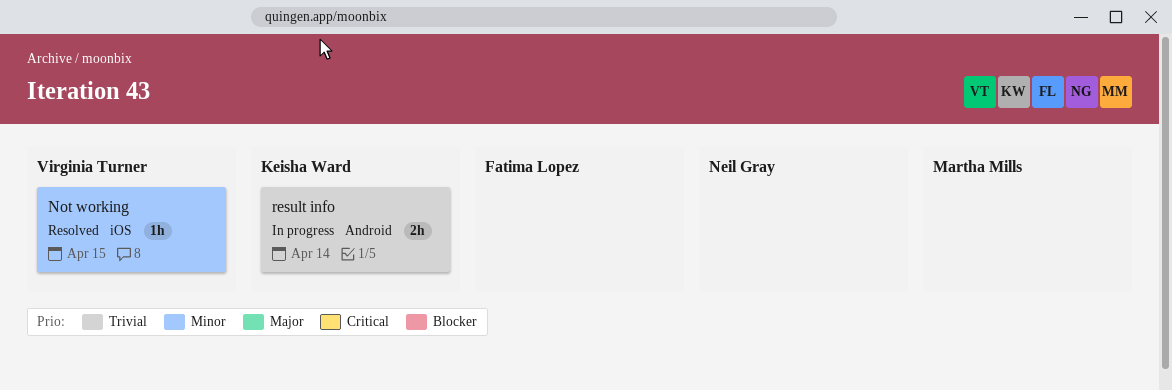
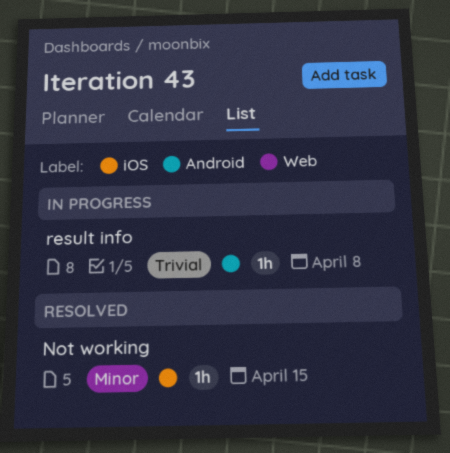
result info, estimate: 2h -> 1h
result info, due: Apr 14 -> Apr 8

